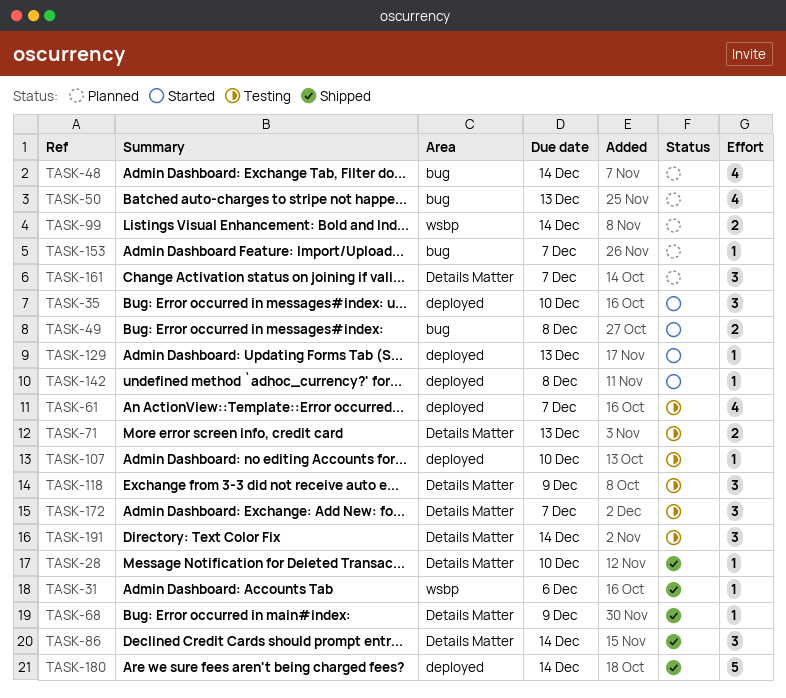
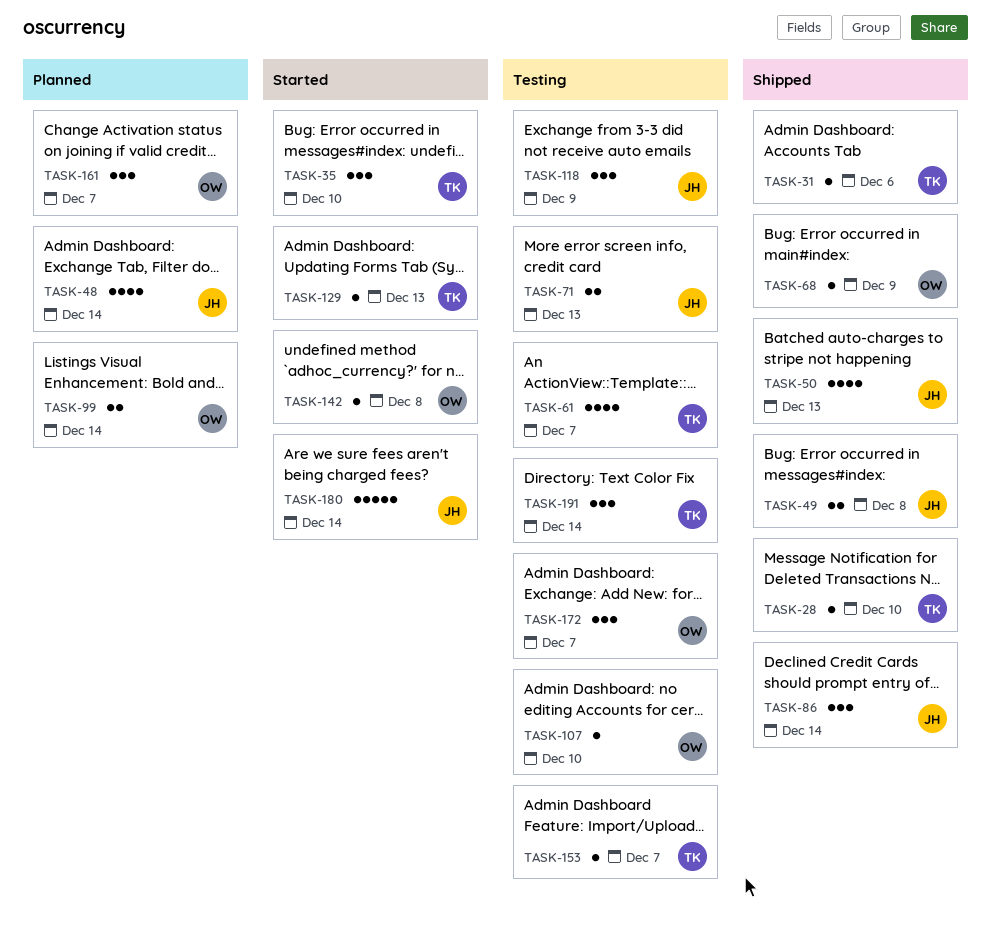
TASK-49, status: Started -> Shipped
TASK-50, status: Planned -> Shipped
TASK-153, status: Planned -> Testing
TASK-180, status: Shipped -> Started

